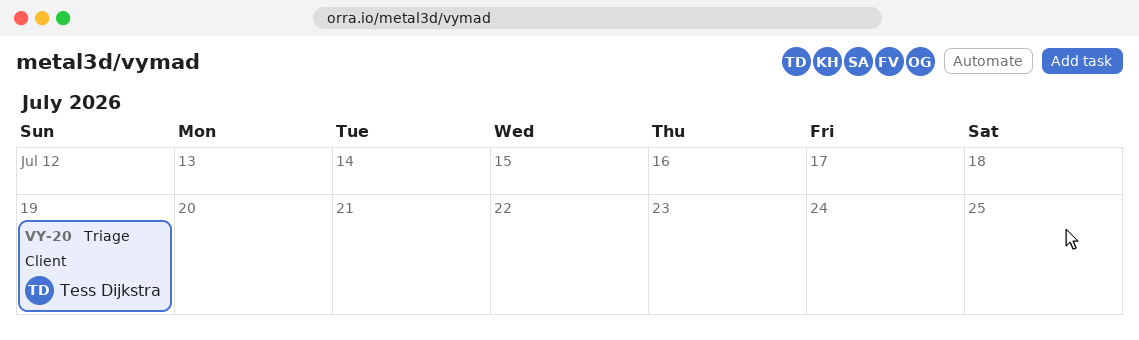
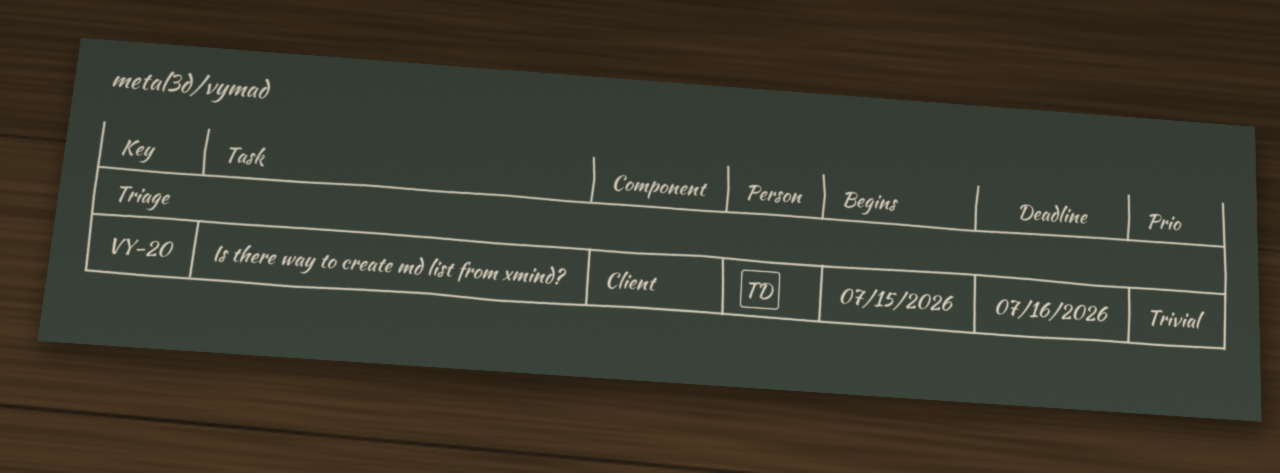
VY-20, due: Jul 19 -> Jul 16

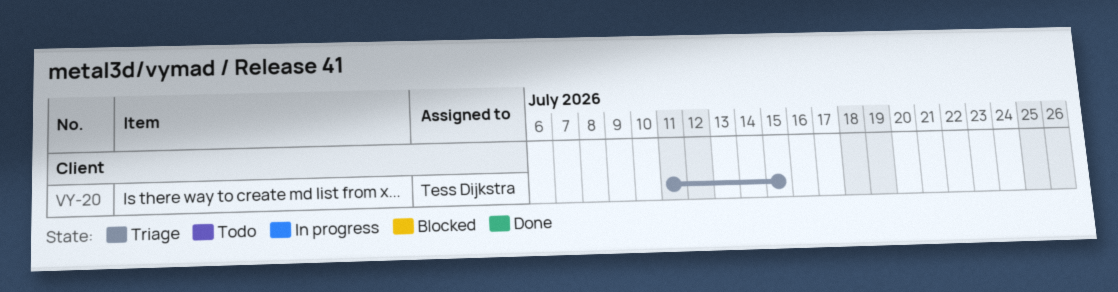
VY-20, start: Jul 15 -> Jul 11
VY-20, due: Jul 16 -> Jul 15

